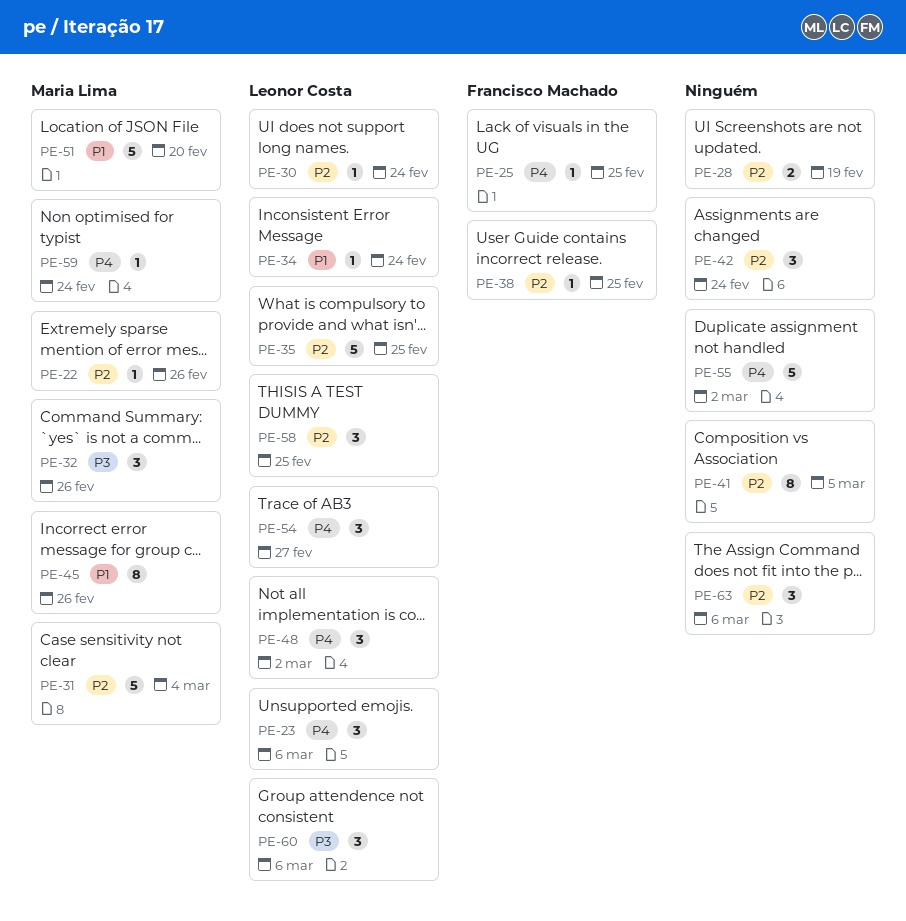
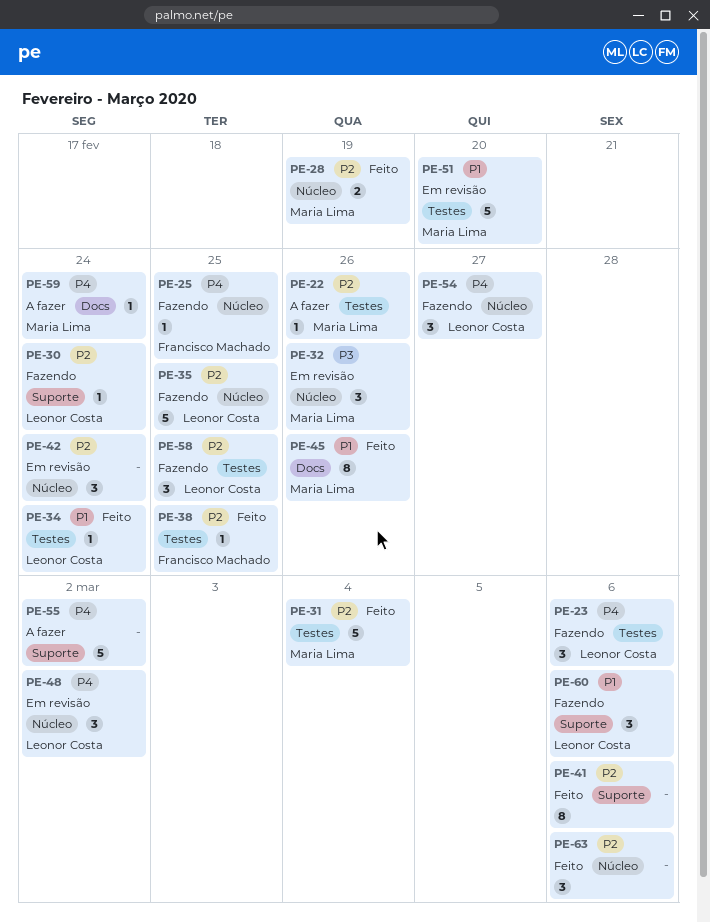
PE-28, owner: none -> Maria Lima
PE-41, due: Mar 5 -> Mar 6
PE-60, priority: P3 -> P1

